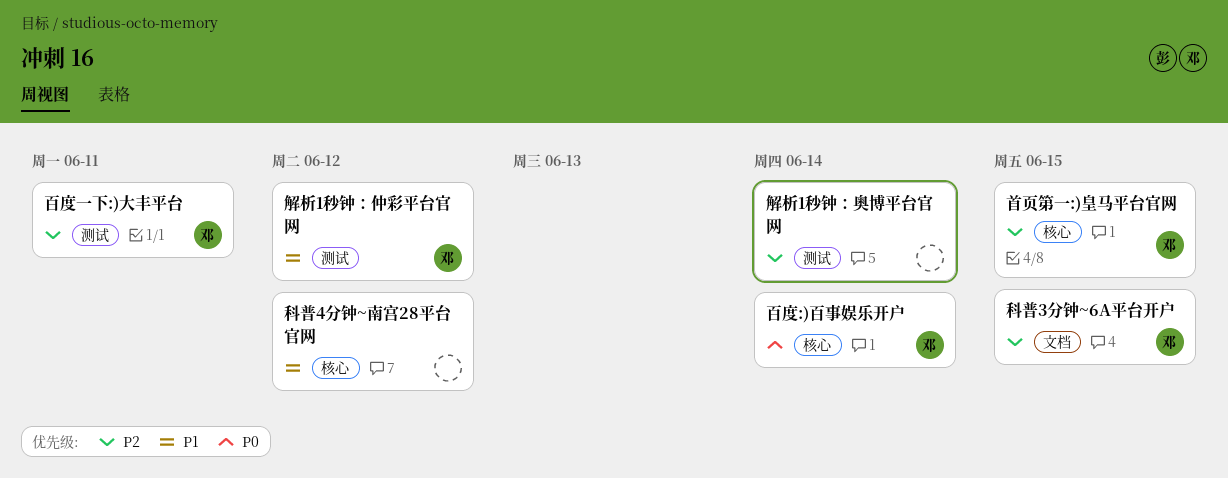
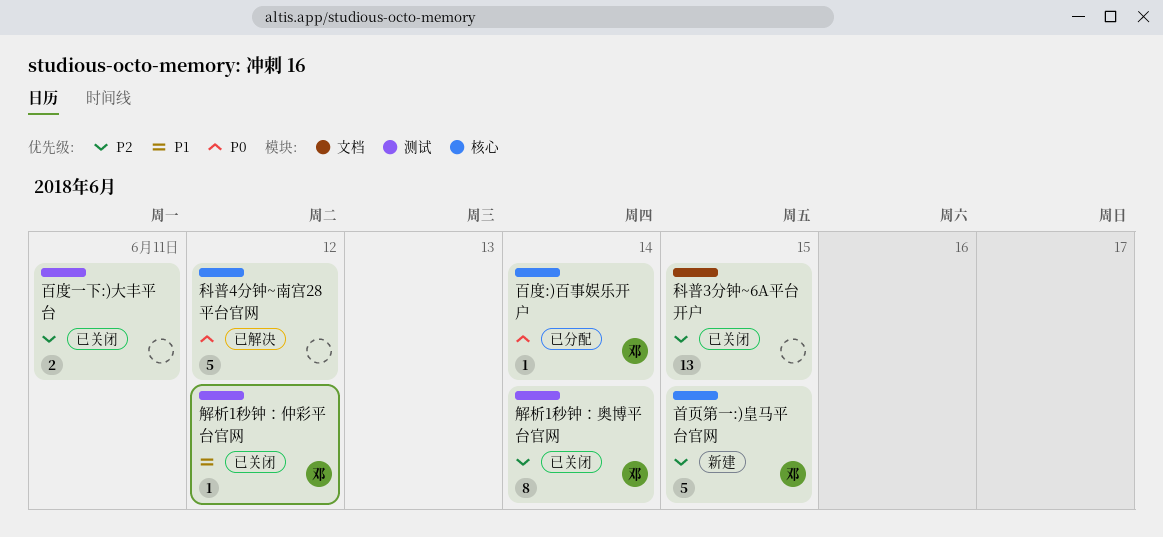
百度一下:)大丰平台, owner: 邓 -> none
科普3分钟~6A平台开户, owner: 邓 -> none
科普4分钟~南宫28平台官网, priority: P1 -> P0
解析1秒钟：奥博平台官网, owner: none -> 邓

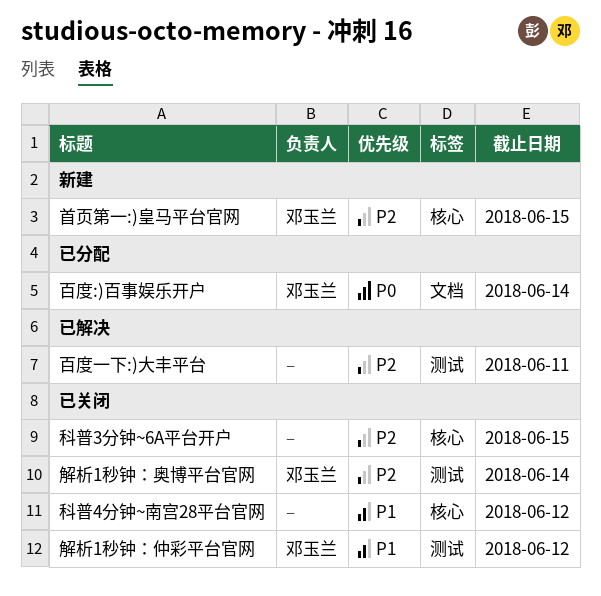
百度:)百事娱乐开户, label: 核心 -> 文档
百度一下:)大丰平台, status: 已关闭 -> 已解决
科普3分钟~6A平台开户, label: 文档 -> 核心
科普4分钟~南宫28平台官网, status: 已解决 -> 已关闭
科普4分钟~南宫28平台官网, priority: P0 -> P1

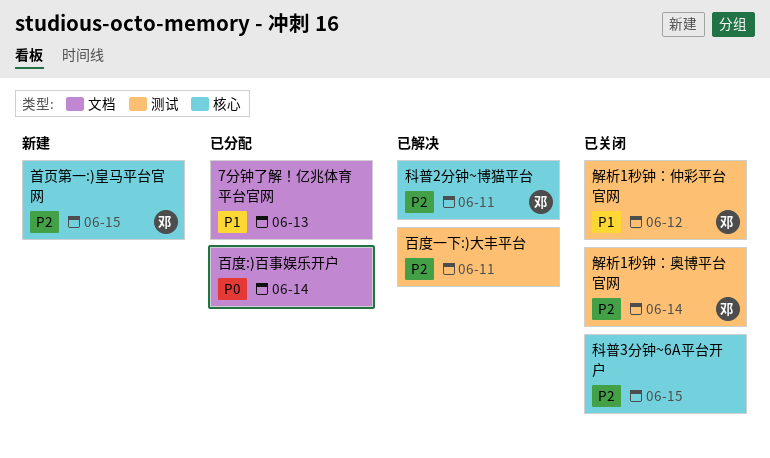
7分钟了解！亿兆体育平台官网: none -> present
百度:)百事娱乐开户, owner: 邓玉兰 -> none
科普2分钟~博猫平台: none -> present
科普4分钟~南宫28平台官网: present -> none

